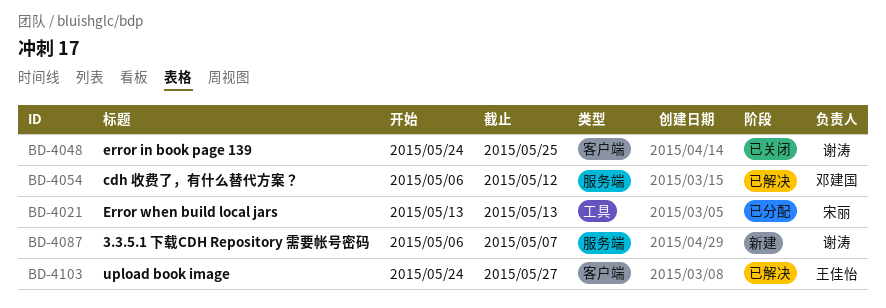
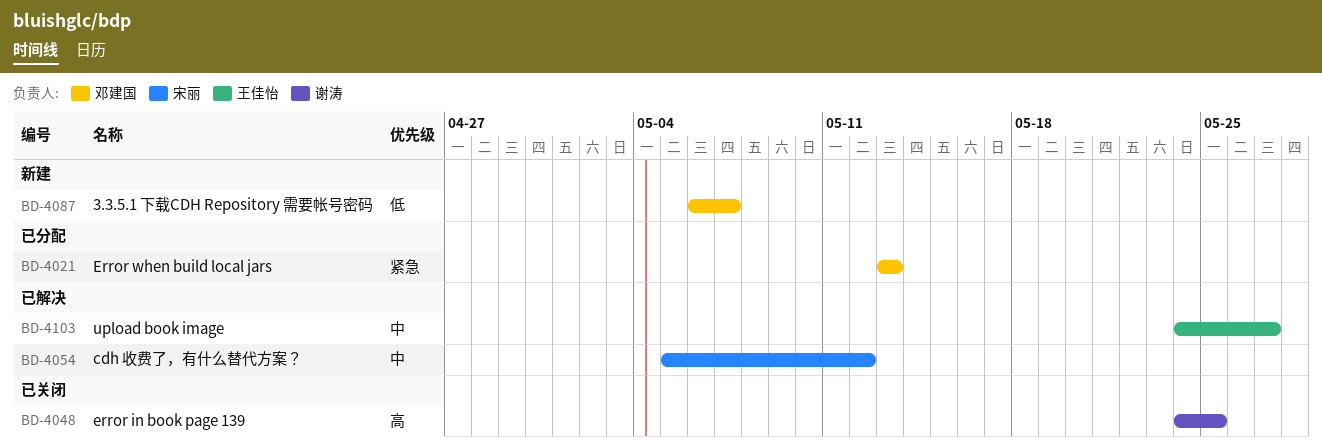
BD-4021, owner: 宋丽 -> 邓建国
BD-4054, owner: 邓建国 -> 宋丽
BD-4054, start: May 6 -> May 5
BD-4087, owner: 谢涛 -> 邓建国

